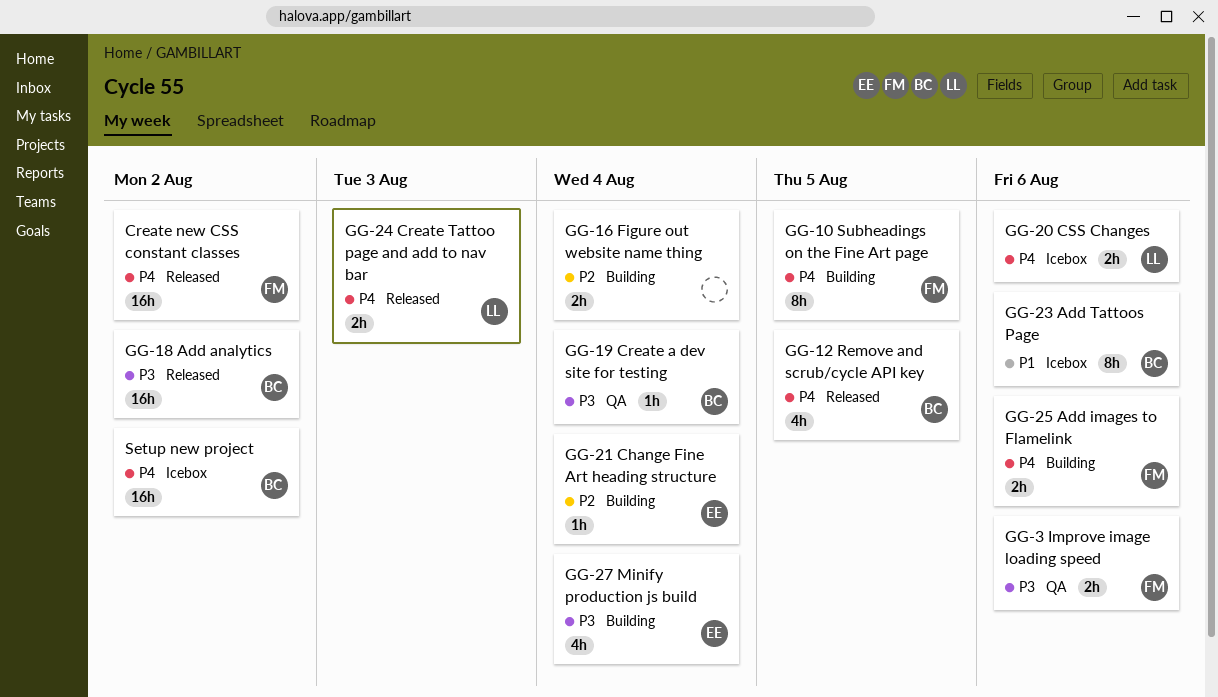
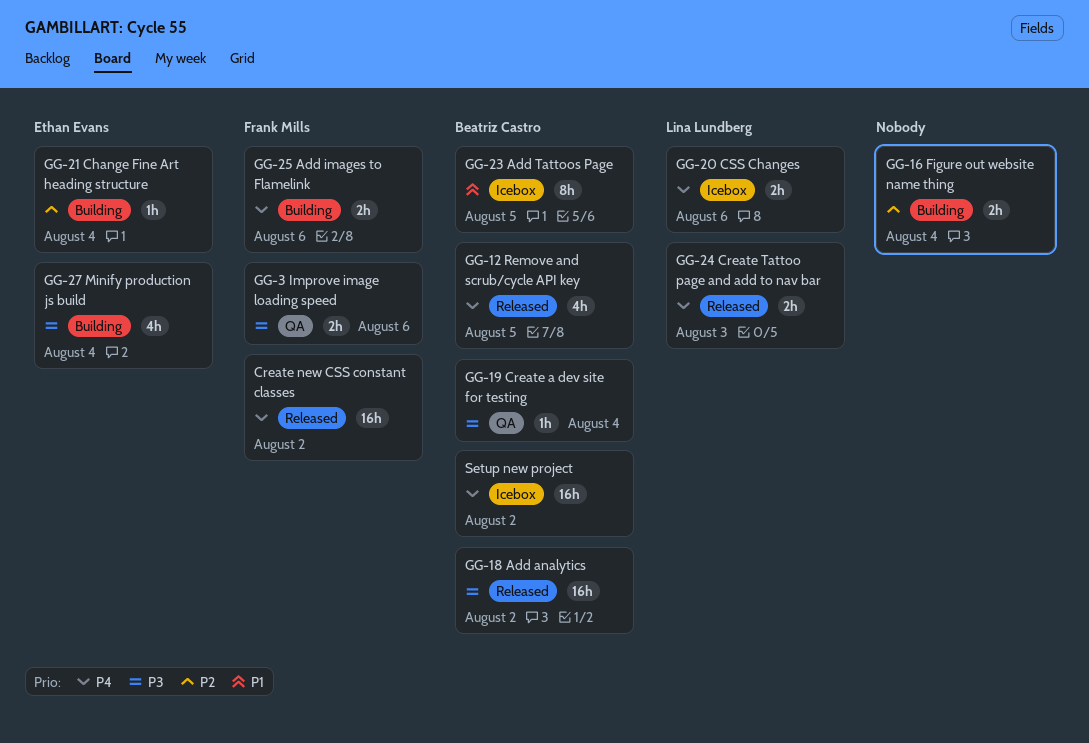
GG-10 Subheadings on the Fine Art page: present -> none
GG-23 Add Tattoos Page, due: Aug 6 -> Aug 5

